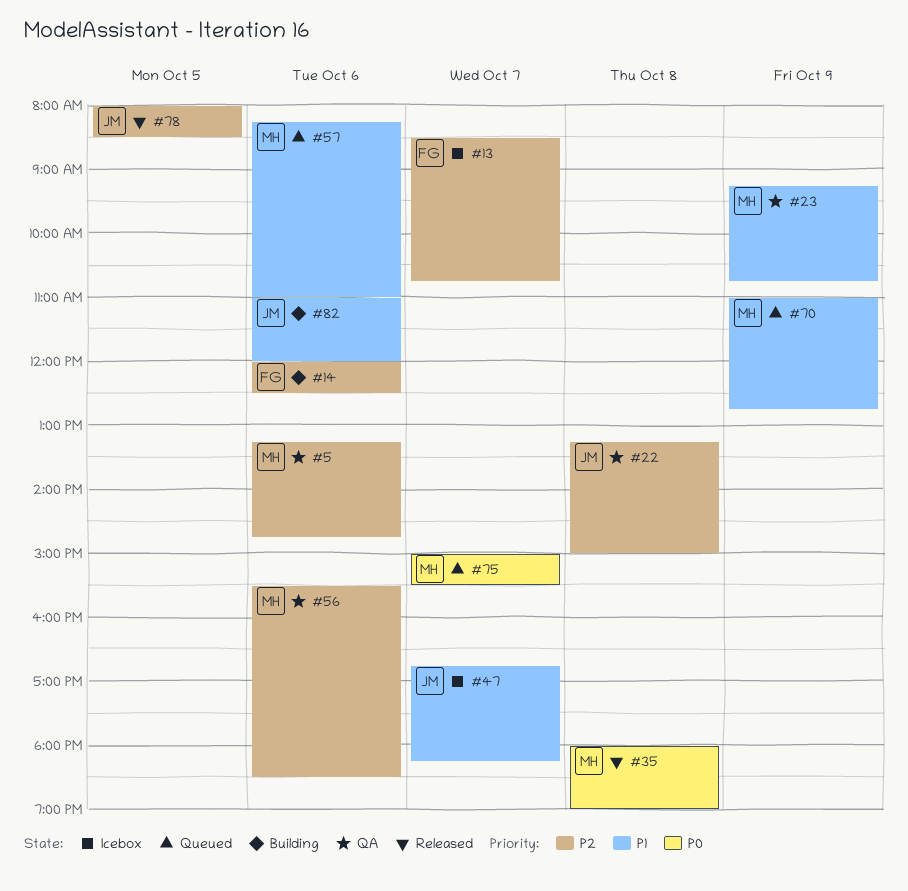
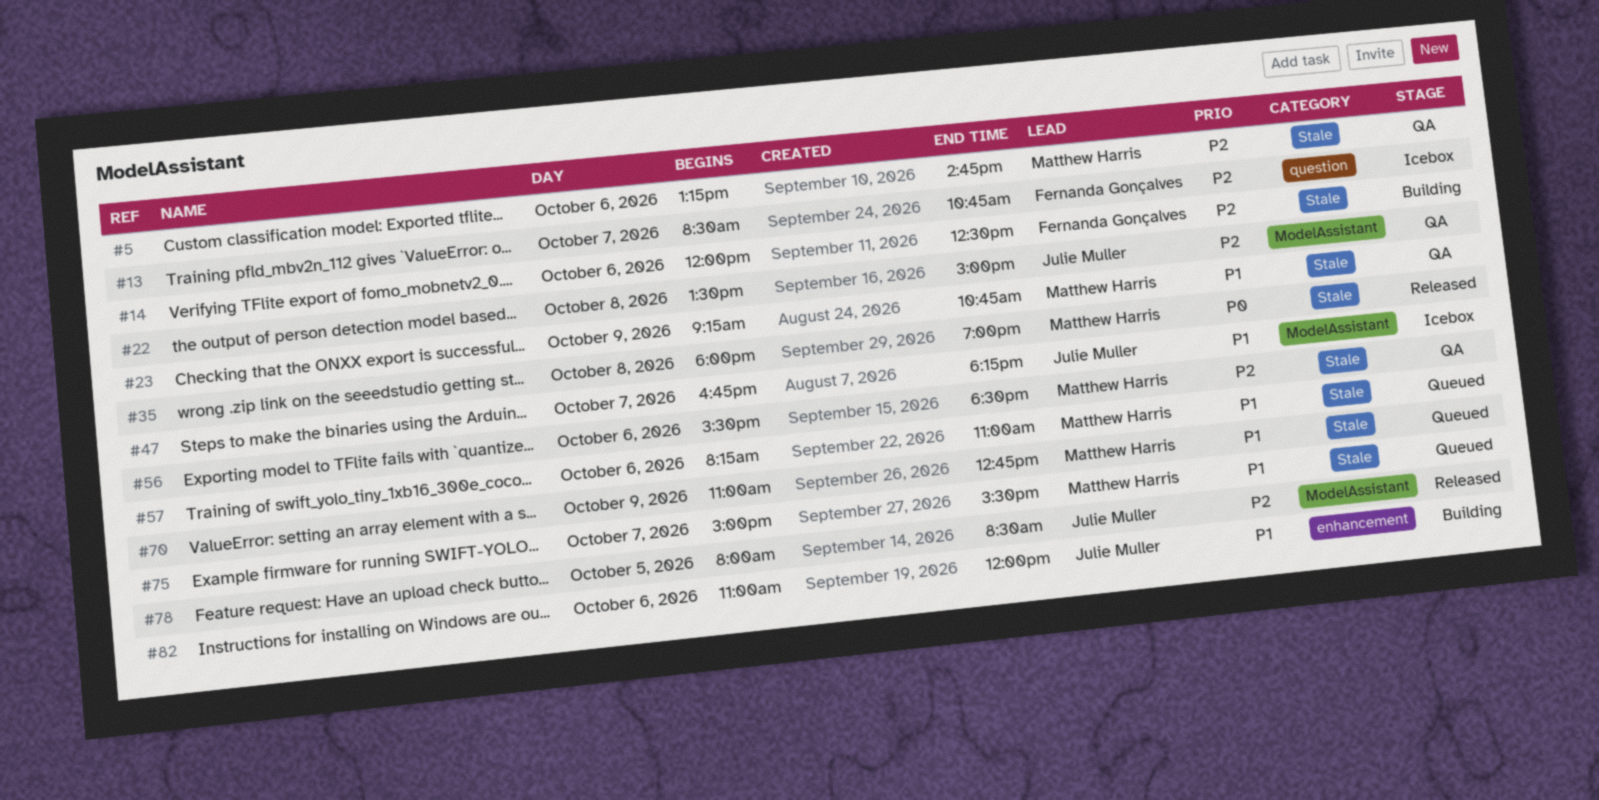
#22, begins: 13:15 -> 13:30
#75, priority: P0 -> P1

